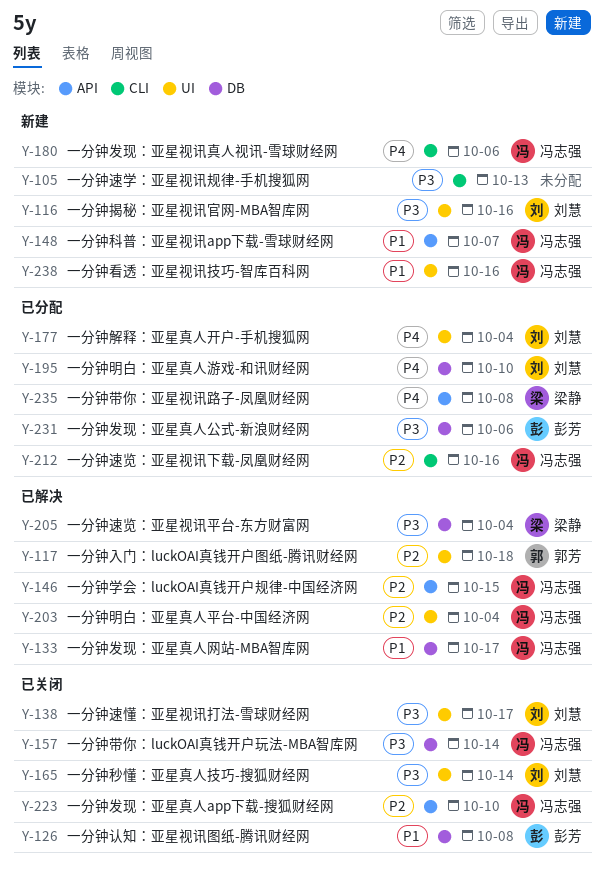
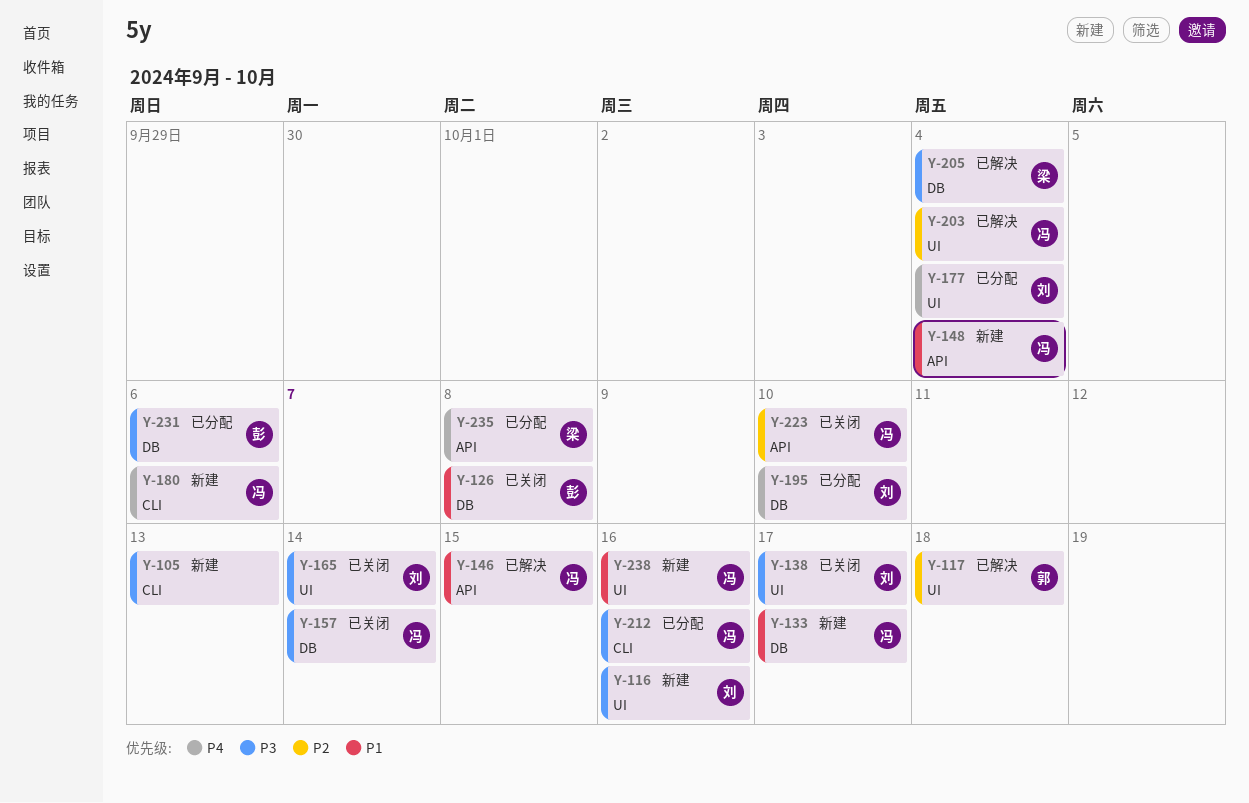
Y-133, status: 已解决 -> 新建
Y-146, priority: P2 -> P1
Y-148, due: Oct 7 -> Oct 4
Y-212, priority: P2 -> P3

